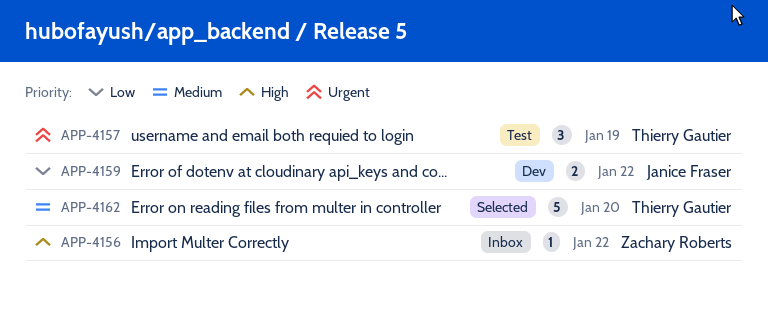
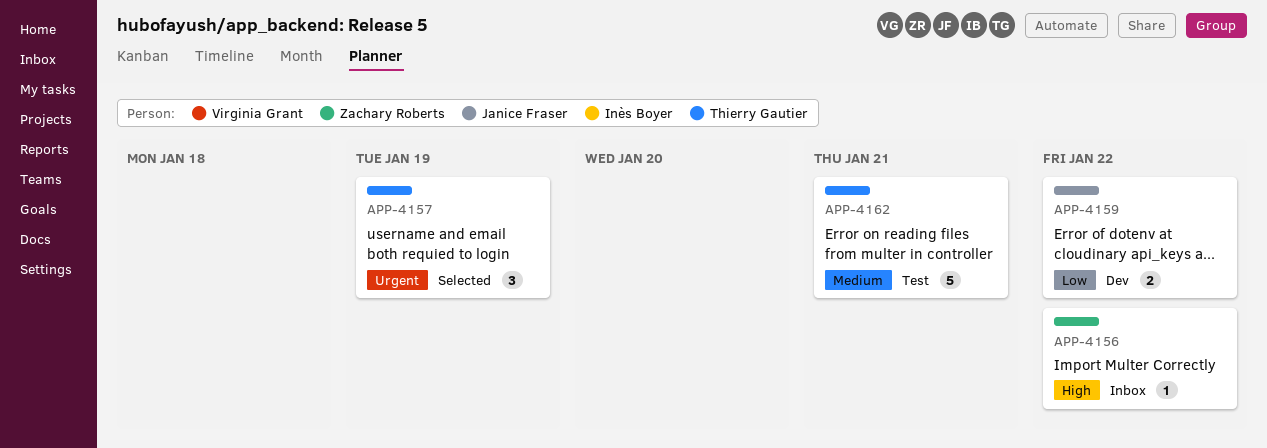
APP-4157, status: Test -> Selected
APP-4162, status: Selected -> Test
APP-4162, due: Jan 20 -> Jan 21

